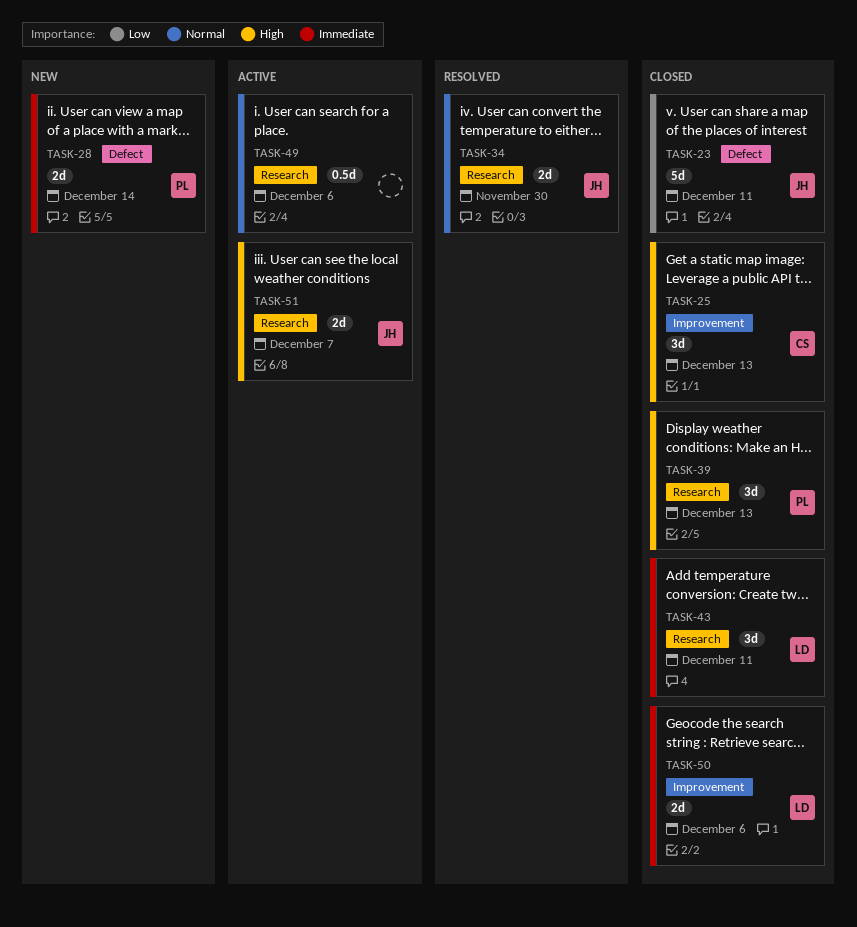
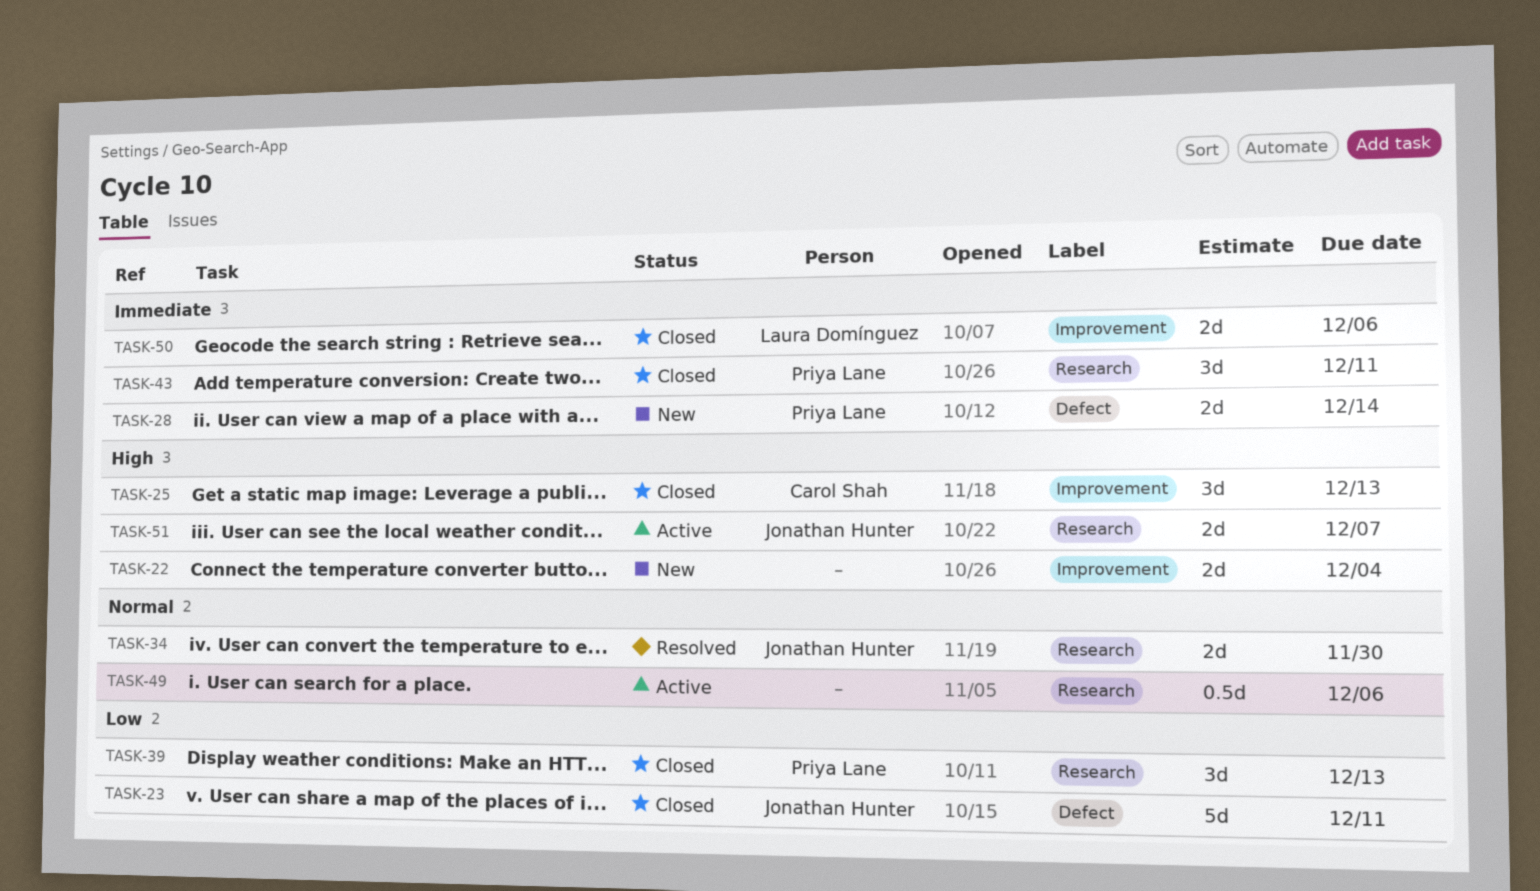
TASK-22: none -> present
TASK-39, priority: High -> Low
TASK-43, owner: Laura Domínguez -> Priya Lane

